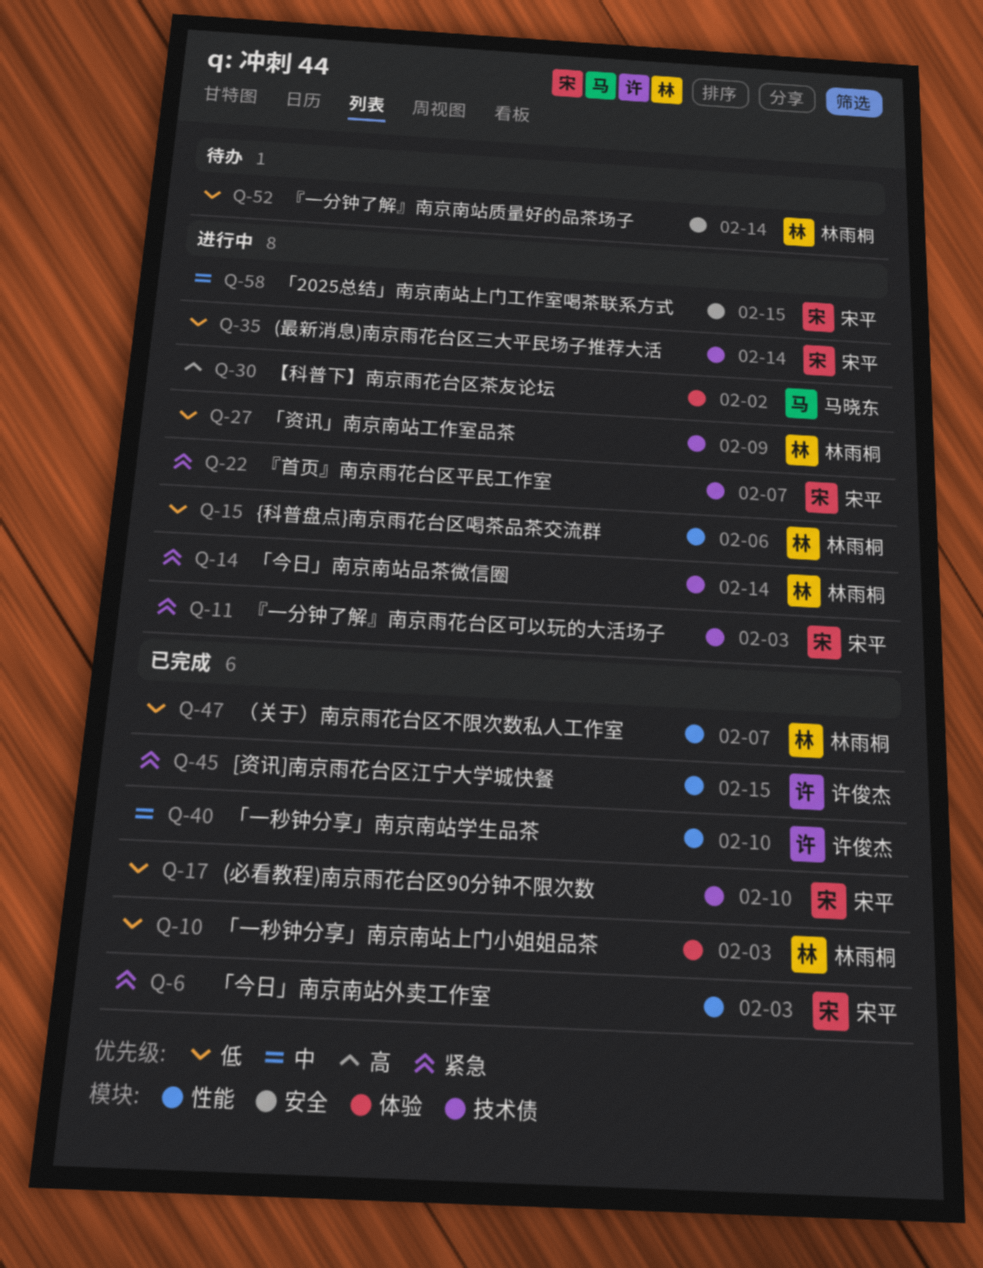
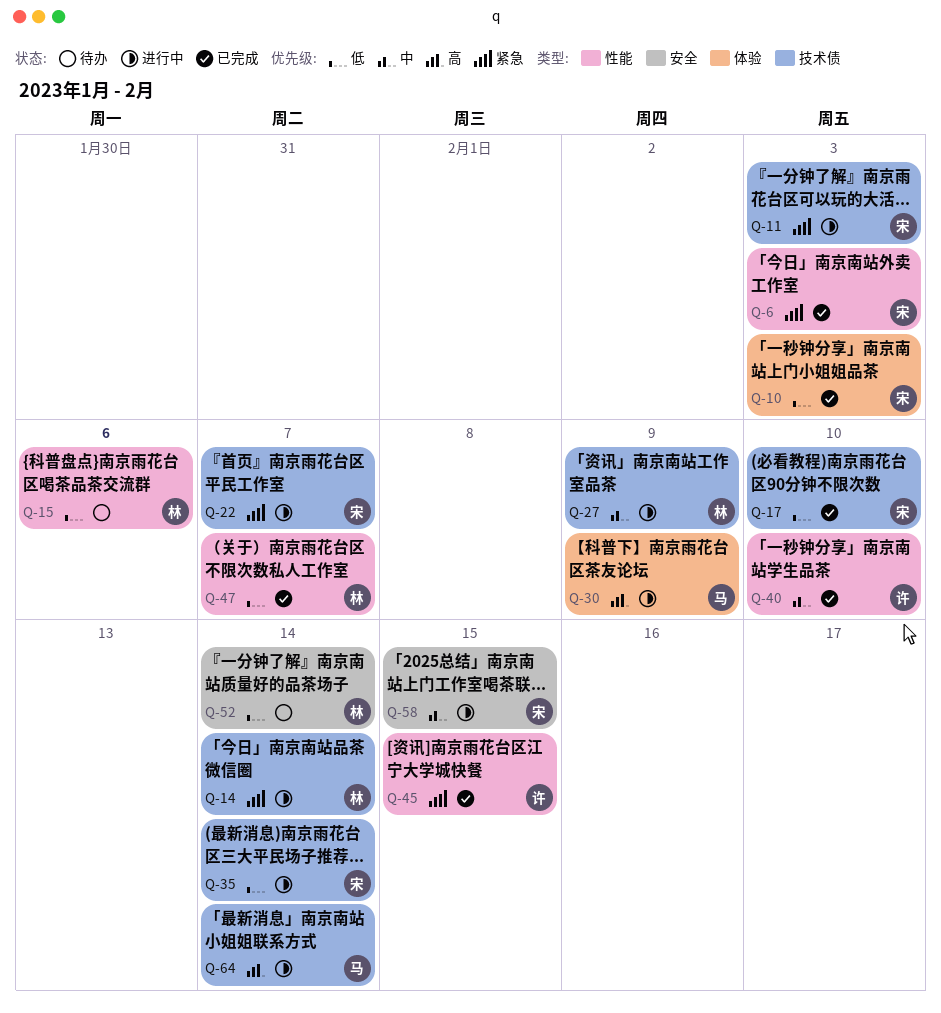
Q-10, owner: 林雨桐 -> 宋平
Q-15, status: 进行中 -> 待办
Q-27, priority: 低 -> 中
Q-30, due: Feb 2 -> Feb 9
Q-64: none -> present

